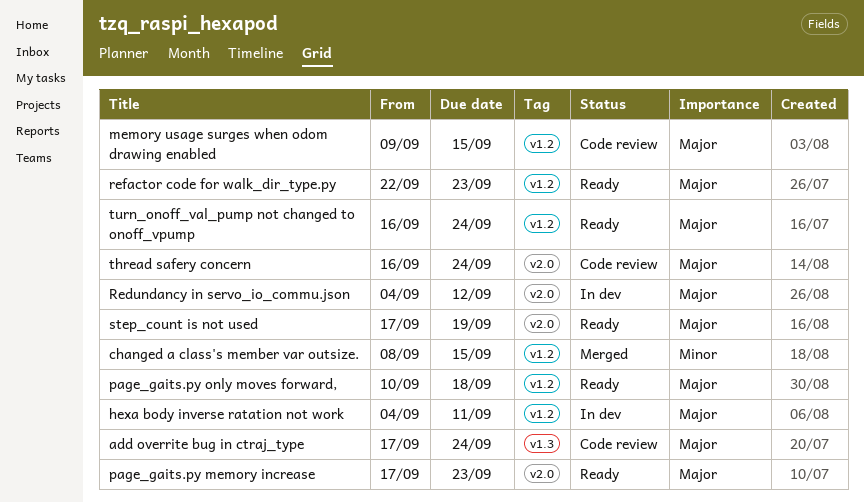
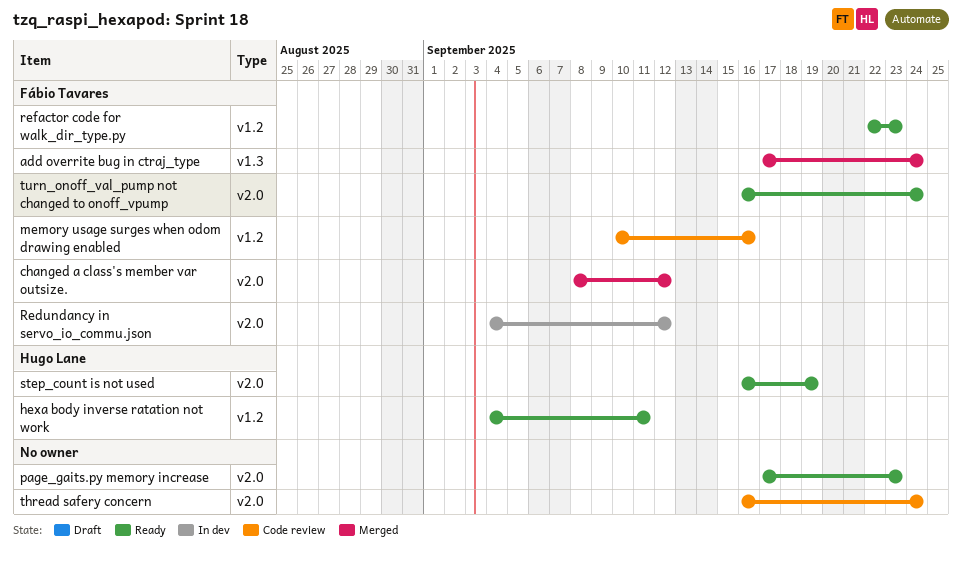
add overrite bug in ctraj_type, status: Code review -> Merged
changed a class's member var outsize., label: v1.2 -> v2.0
changed a class's member var outsize., due: Sep 15 -> Sep 12
hexa body inverse ratation not work, status: In dev -> Ready
memory usage surges when odom drawing enabled, start: Sep 9 -> Sep 10
memory usage surges when odom drawing enabled, due: Sep 15 -> Sep 16
page_gaits.py only moves forward,: present -> none
step_count is not used, start: Sep 17 -> Sep 16
turn_onoff_val_pump not changed to onoff_vpump, label: v1.2 -> v2.0

